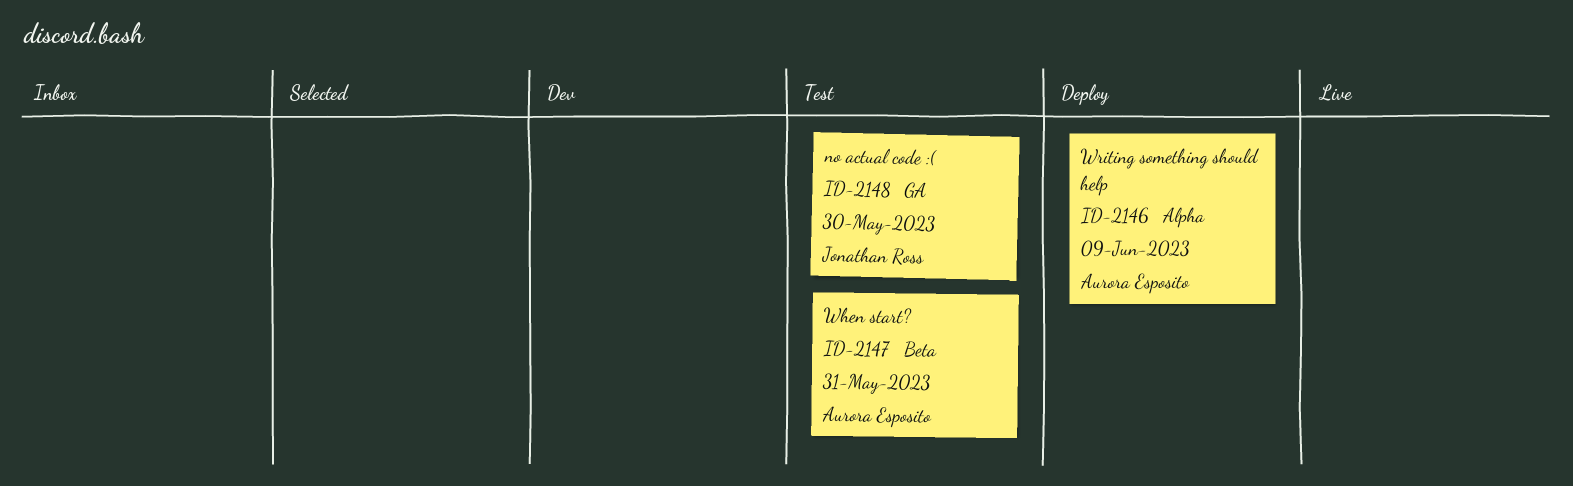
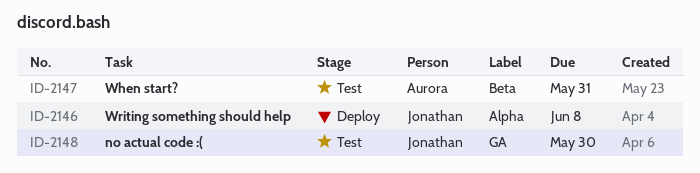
ID-2146, owner: Aurora Esposito -> Jonathan Ross
ID-2146, due: Jun 9 -> Jun 8

